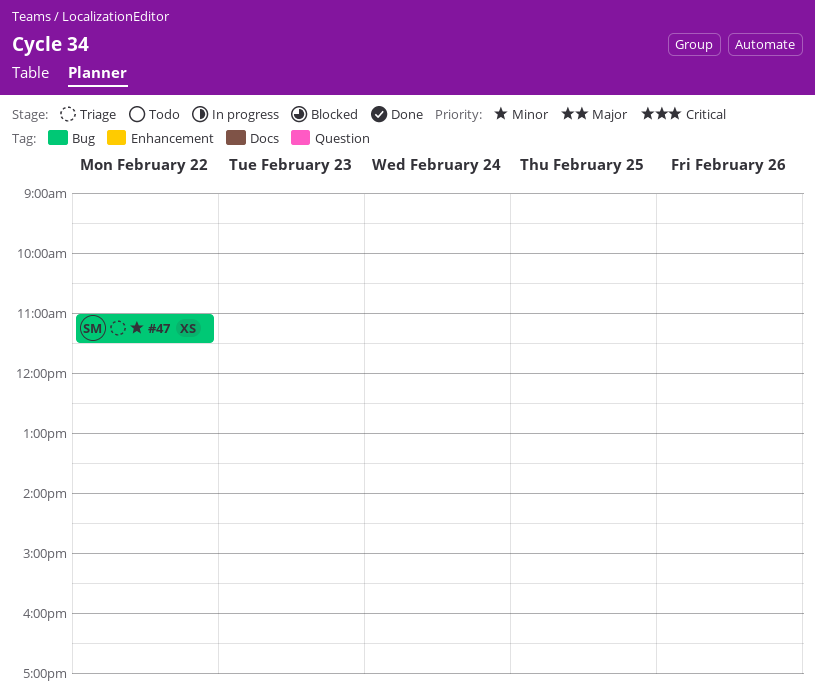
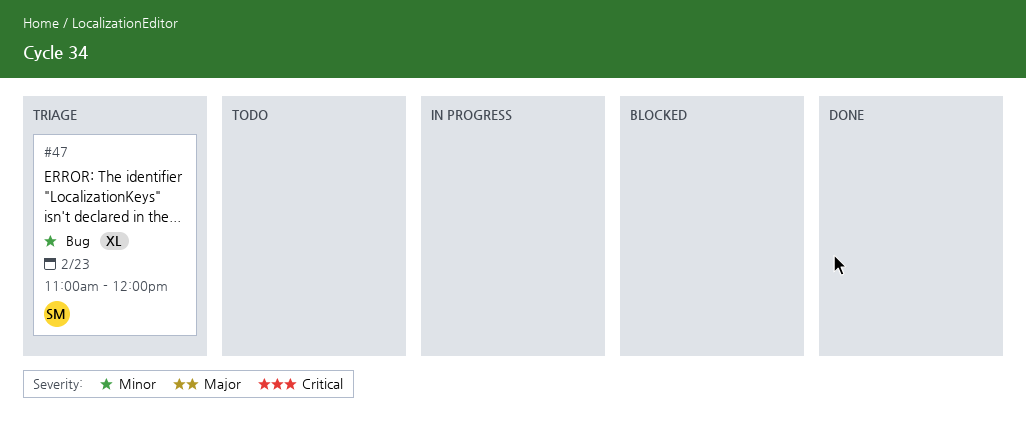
#47, estimate: XS -> XL
#47, day: Feb 22 -> Feb 23
#47, ends: 11:30 -> 12:00

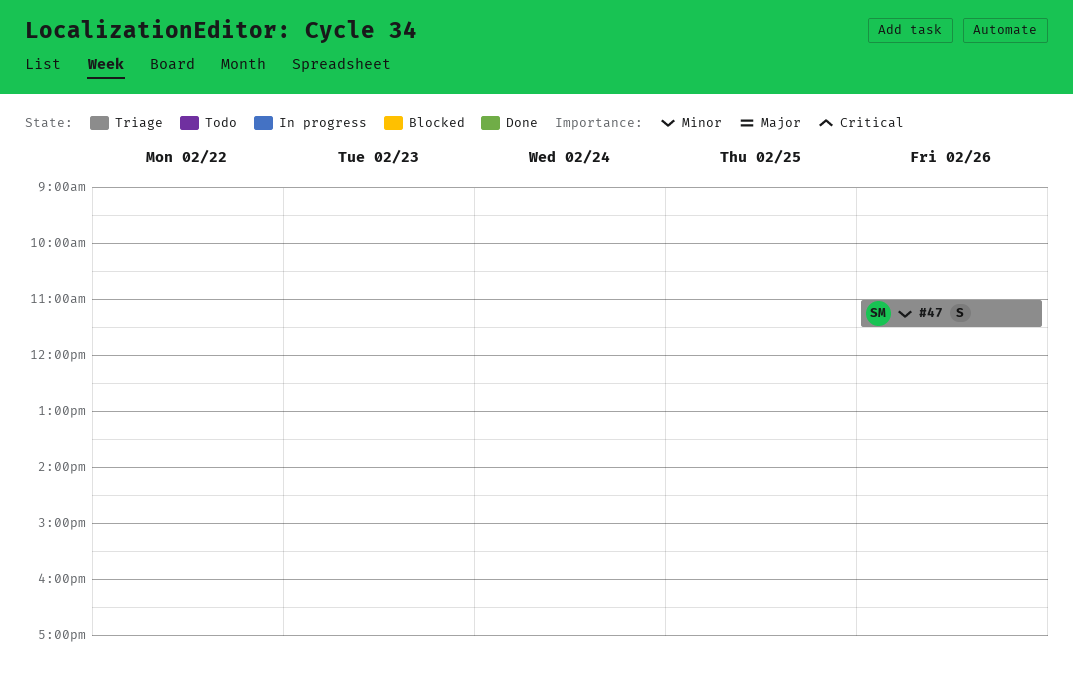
#47, estimate: XL -> S
#47, day: Feb 23 -> Feb 26
#47, ends: 12:00 -> 11:30

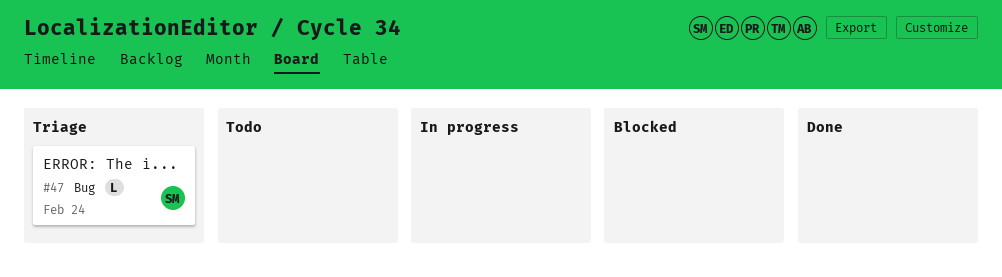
#47, estimate: S -> L
#47, day: Feb 26 -> Feb 24

